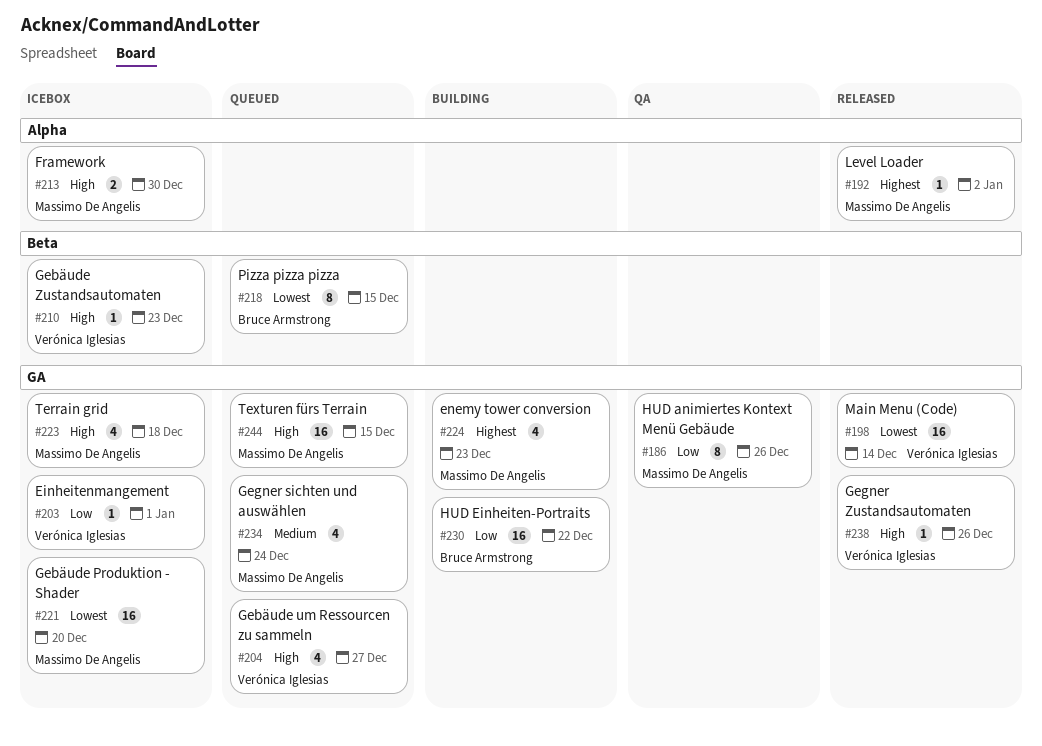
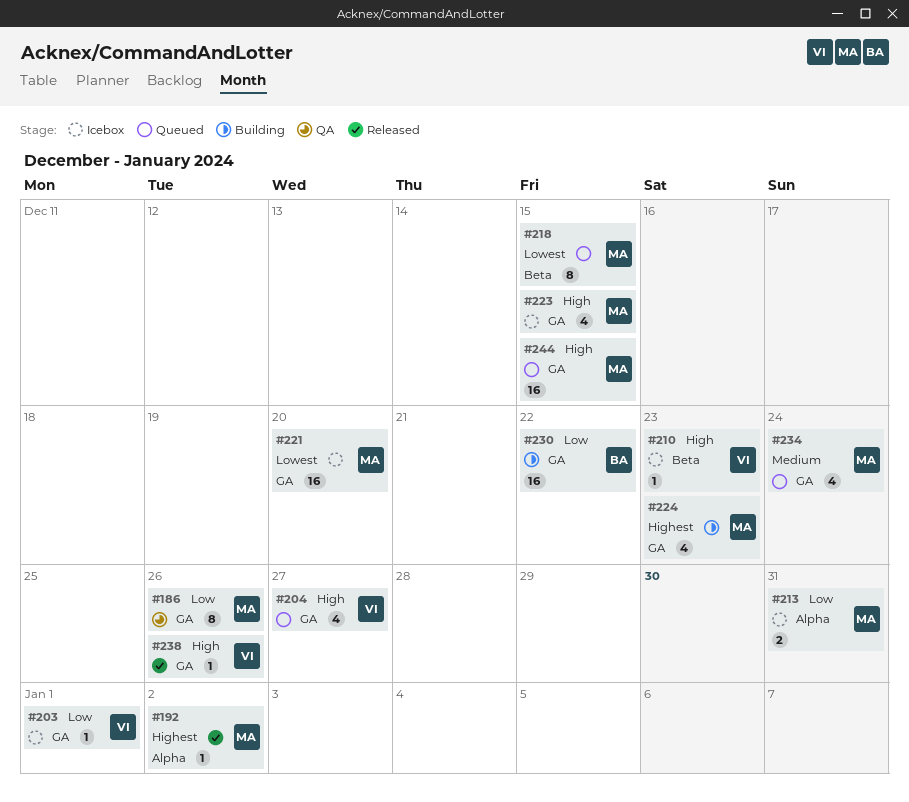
#198: present -> none
#213, priority: High -> Low
#213, due: Dec 30 -> Dec 31
#218, owner: Bruce Armstrong -> Massimo De Angelis
#223, due: Dec 18 -> Dec 15

